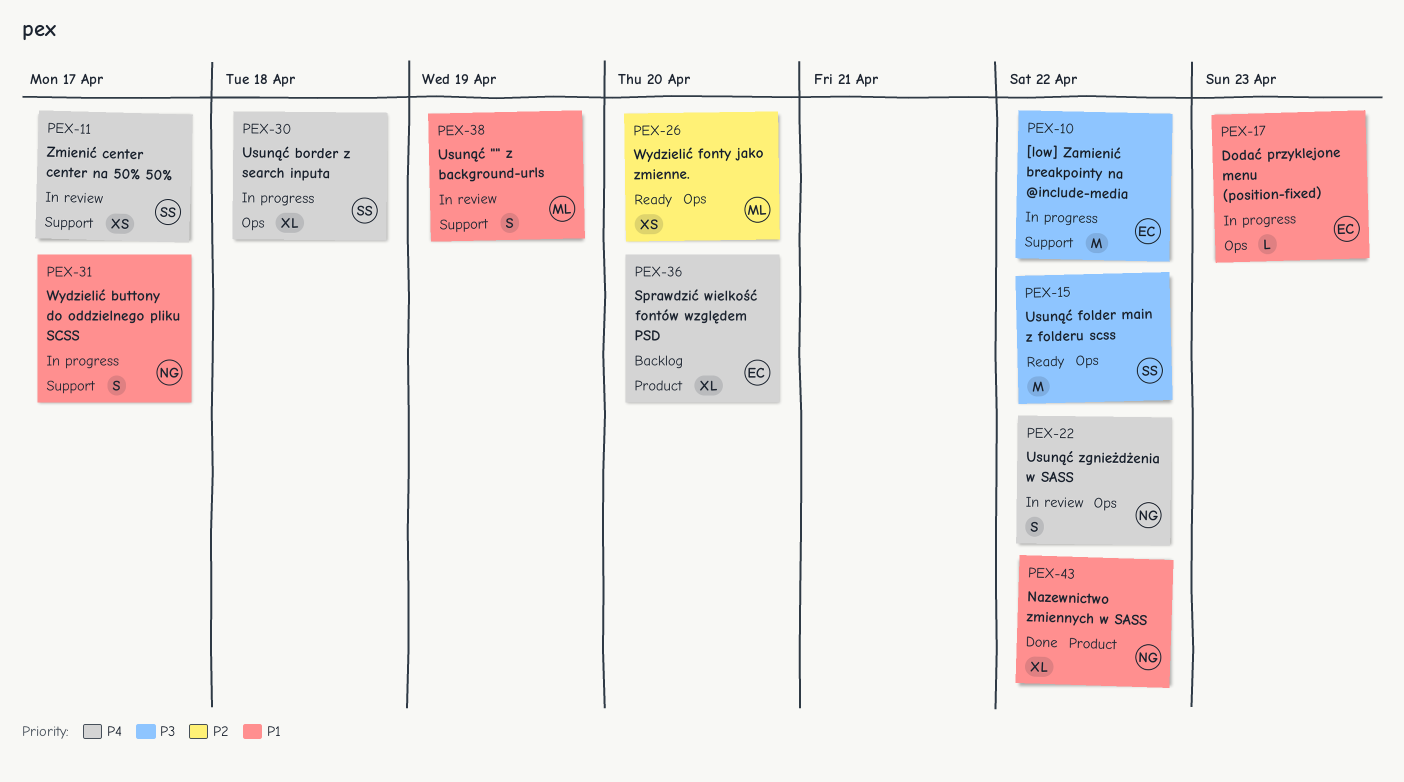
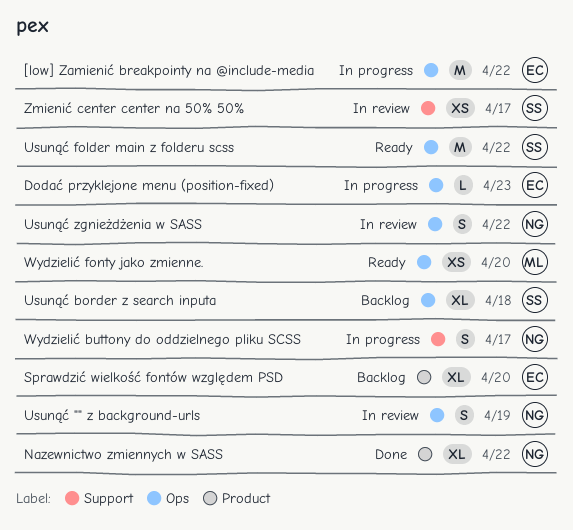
[low] Zamienić breakpointy na @include-media, label: Support -> Ops
Usunąć "" z background-urls, owner: ML -> NG
Usunąć "" z background-urls, label: Support -> Ops
Usunąć border z search inputa, status: In progress -> Backlog

